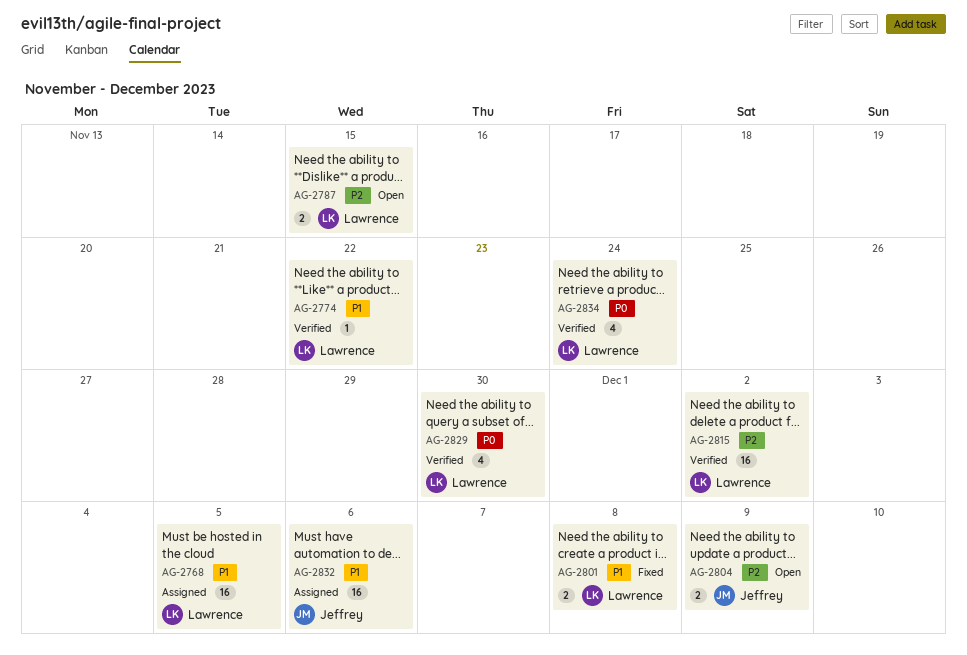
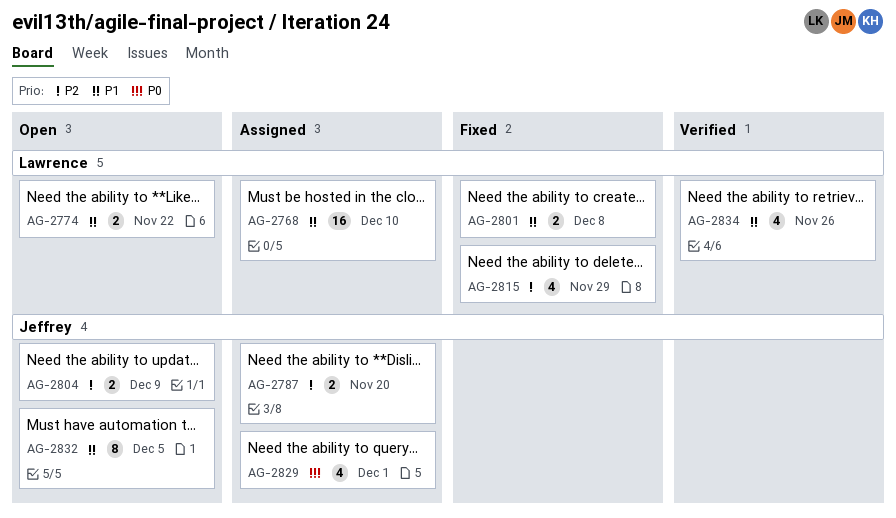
AG-2768, due: Dec 5 -> Dec 10
AG-2774, status: Verified -> Open
AG-2774, estimate: 1 -> 2
AG-2787, status: Open -> Assigned
AG-2787, owner: Lawrence -> Jeffrey
AG-2787, due: Nov 15 -> Nov 20
AG-2815, status: Verified -> Fixed
AG-2815, estimate: 16 -> 4
AG-2815, due: Dec 2 -> Nov 29
AG-2829, status: Verified -> Assigned
AG-2829, owner: Lawrence -> Jeffrey
AG-2829, due: Nov 30 -> Dec 1
AG-2832, status: Assigned -> Open
AG-2832, estimate: 16 -> 8
AG-2832, due: Dec 6 -> Dec 5
AG-2834, priority: P0 -> P1
AG-2834, due: Nov 24 -> Nov 26

